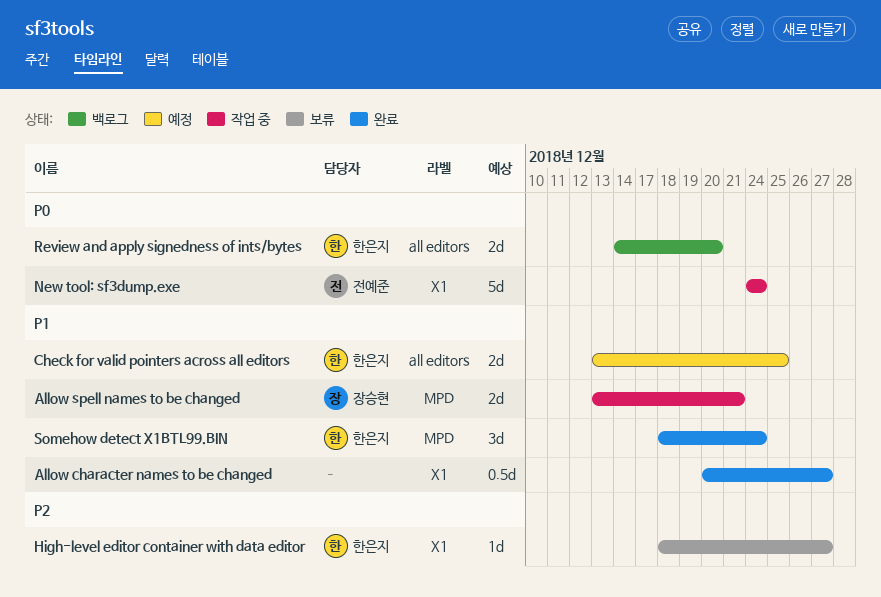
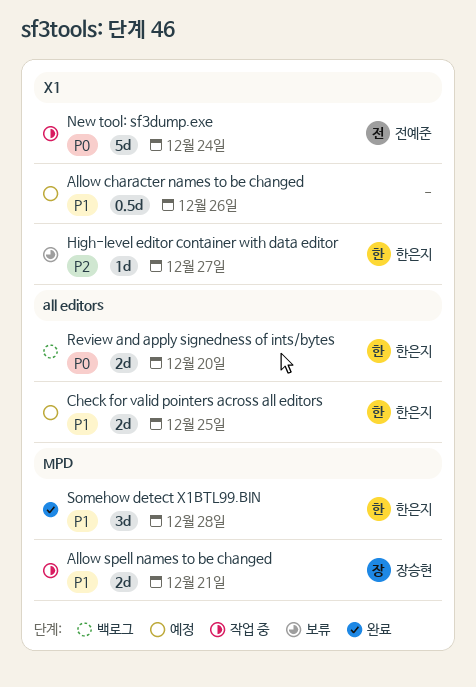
Allow character names to be changed, status: 완료 -> 예정
Allow character names to be changed, due: Dec 27 -> Dec 26
Somehow detect X1BTL99.BIN, due: Dec 24 -> Dec 28

